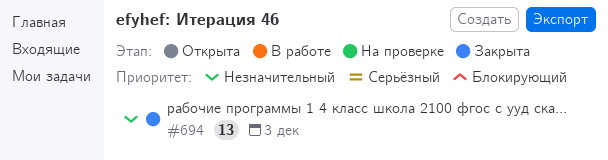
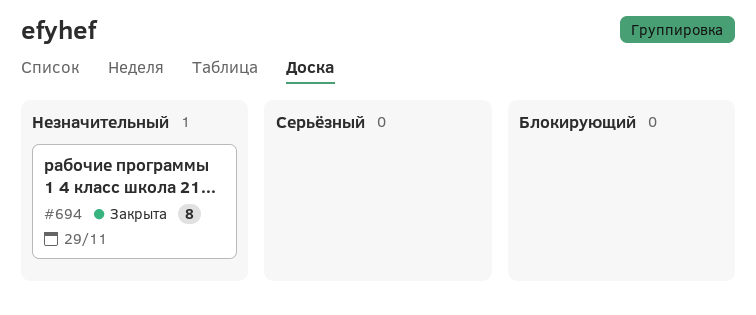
#694, estimate: 13 -> 8
#694, due: Dec 3 -> Nov 29

